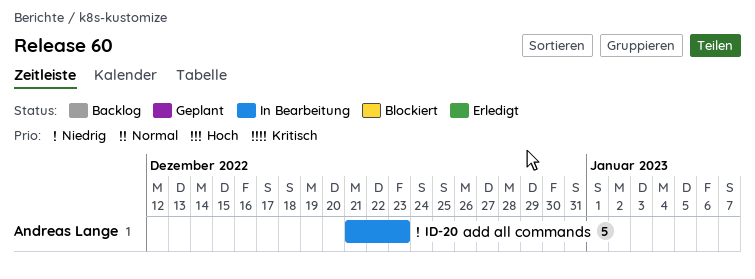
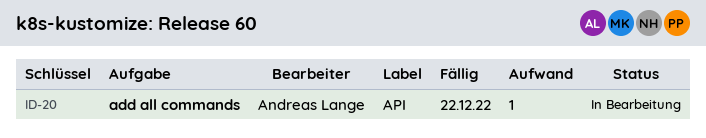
ID-20, estimate: 5 -> 1
ID-20, due: Dec 23 -> Dec 22

